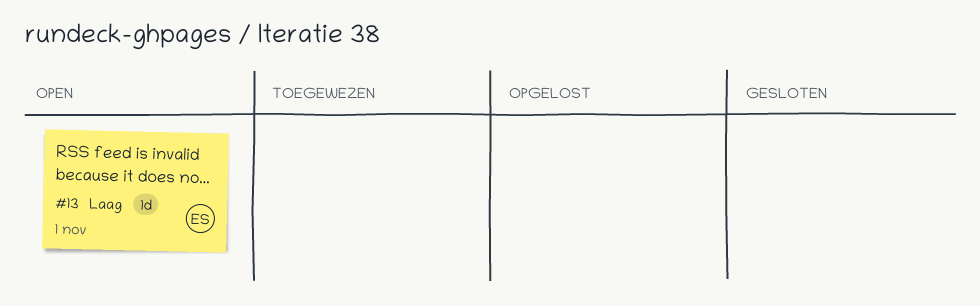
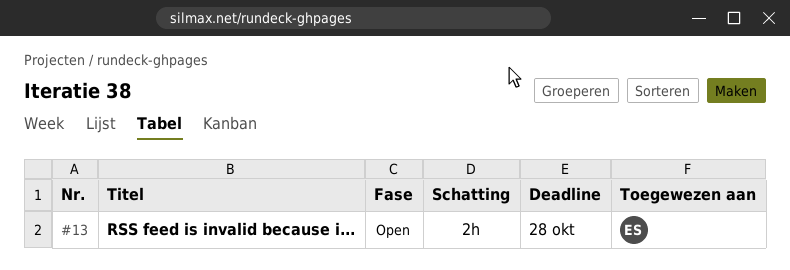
#13, estimate: 1d -> 2h
#13, due: Nov 1 -> Oct 28

